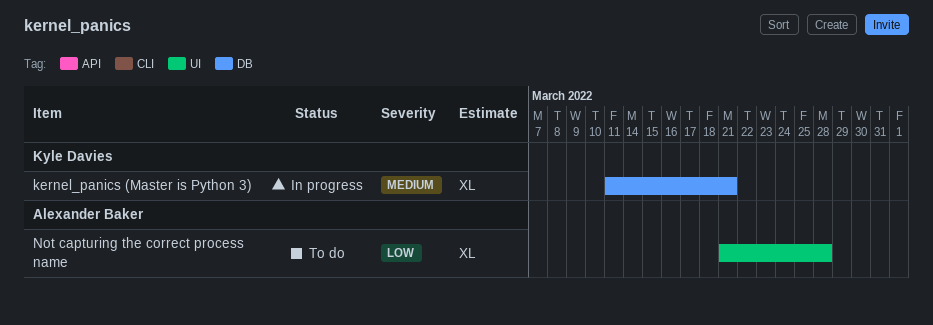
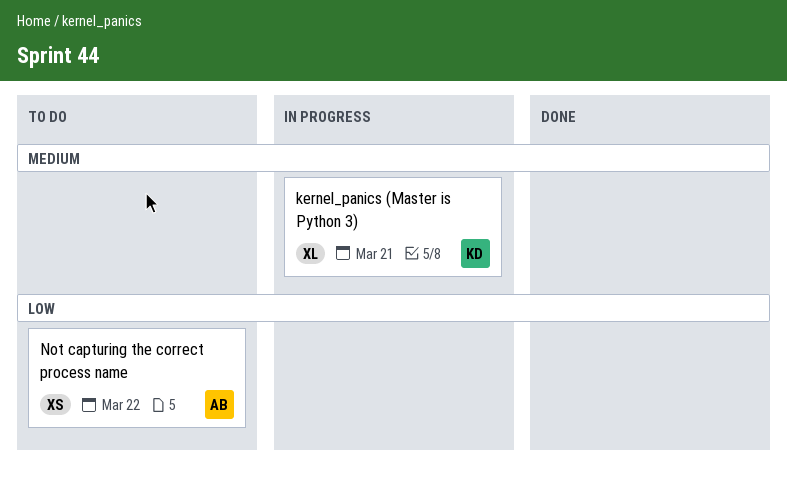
Not capturing the correct process name, estimate: XL -> XS
Not capturing the correct process name, due: Mar 28 -> Mar 22

